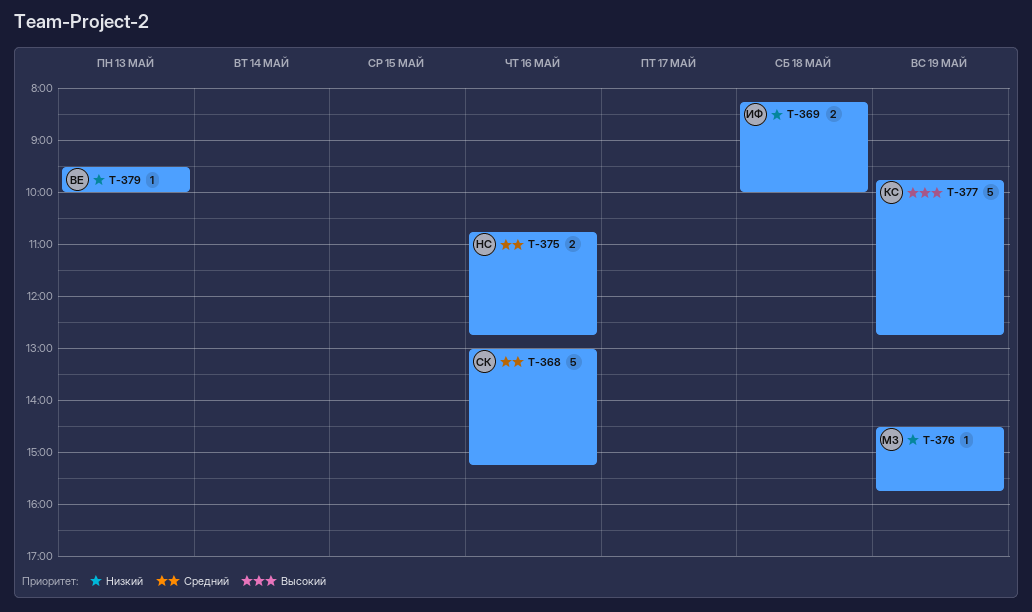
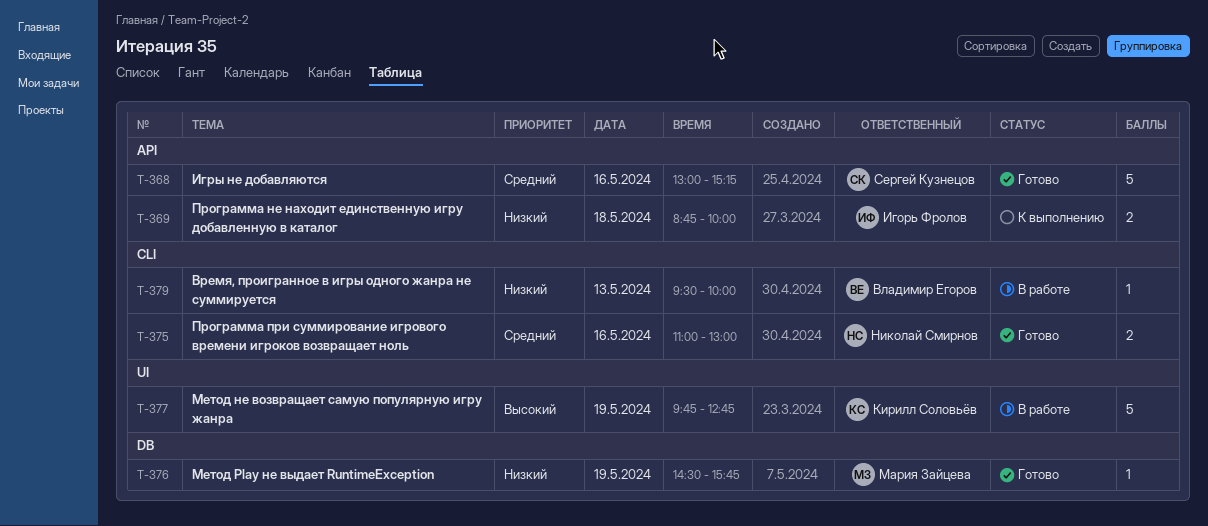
T-369, begins: 08:15 -> 08:45
T-375, begins: 10:45 -> 11:00
T-375, ends: 12:45 -> 13:00

